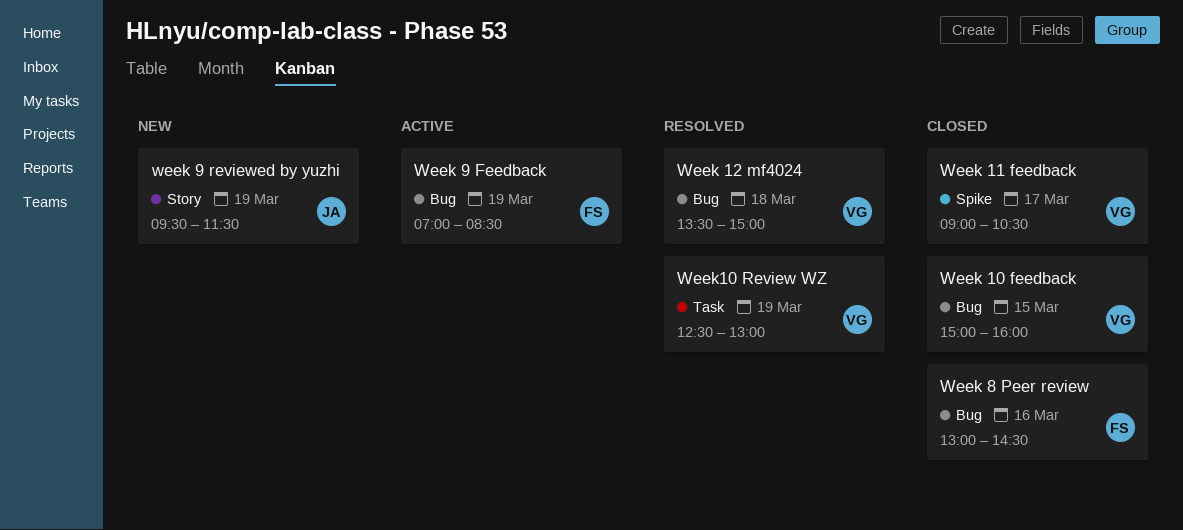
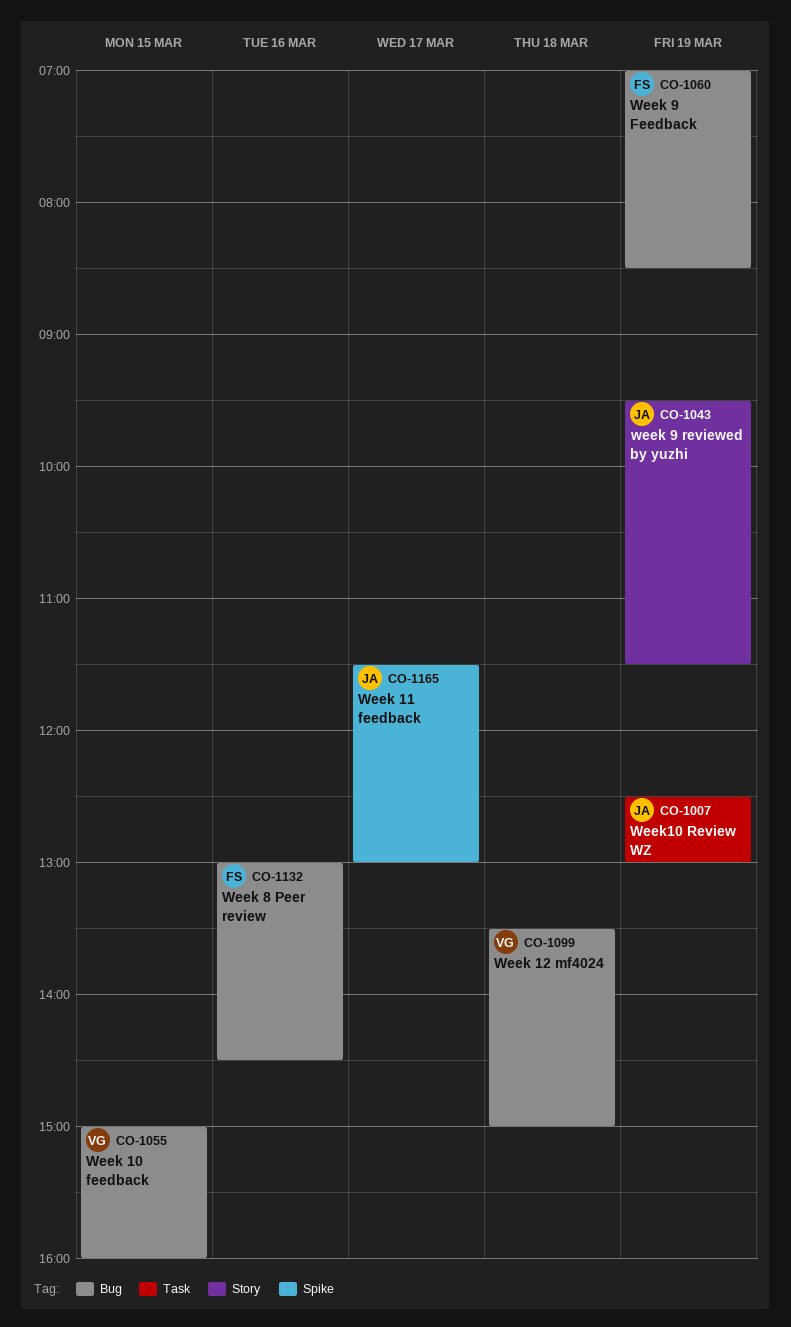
Week 11 feedback, owner: VG -> JA
Week 11 feedback, begins: 09:00 -> 11:30
Week 11 feedback, ends: 10:30 -> 13:00
Week10 Review WZ, owner: VG -> JA

